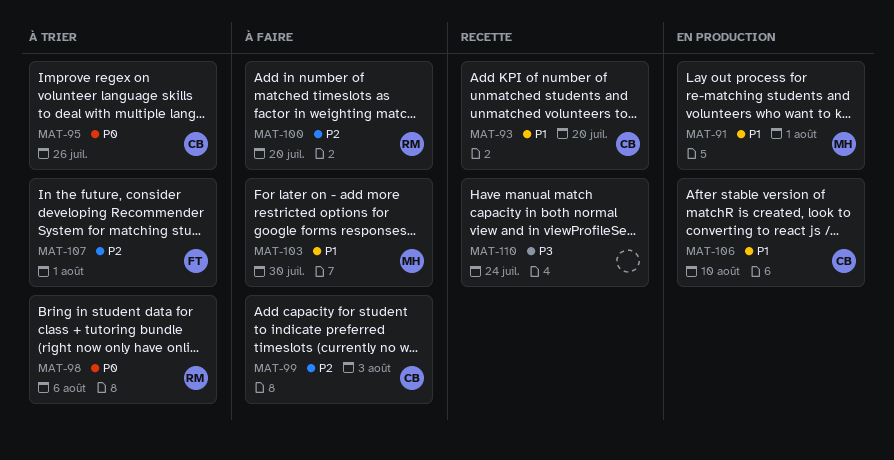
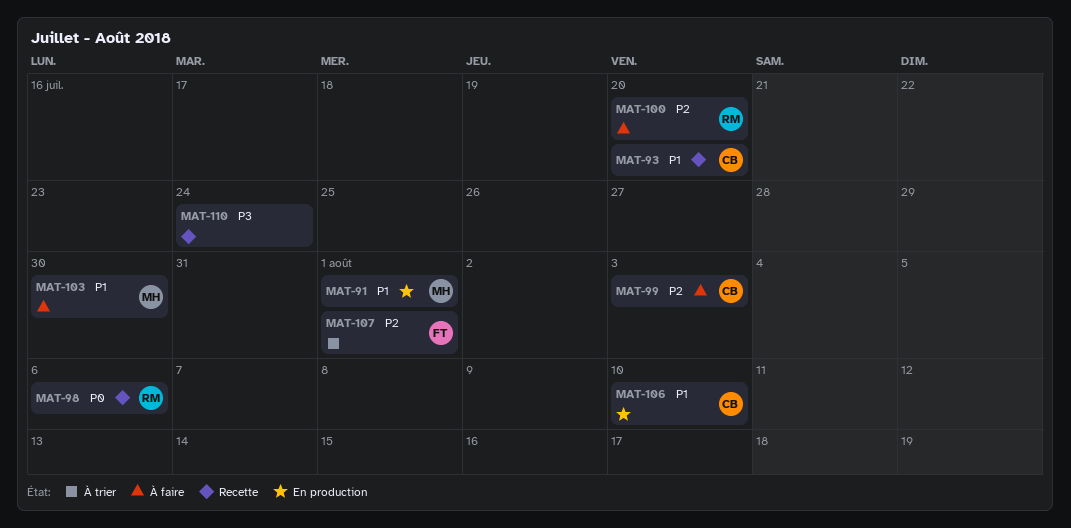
MAT-95: present -> none
MAT-98, status: À trier -> Recette

